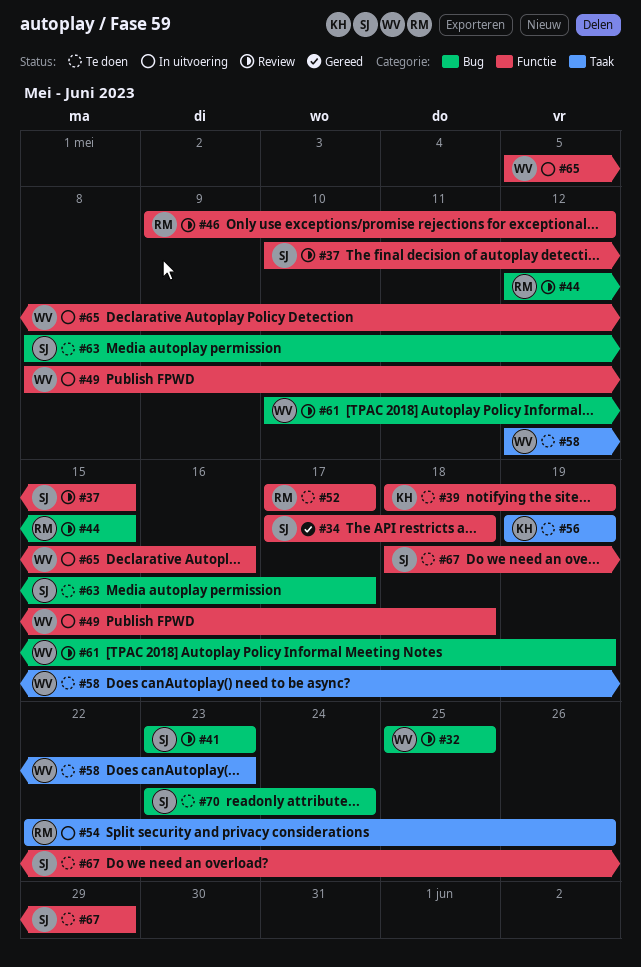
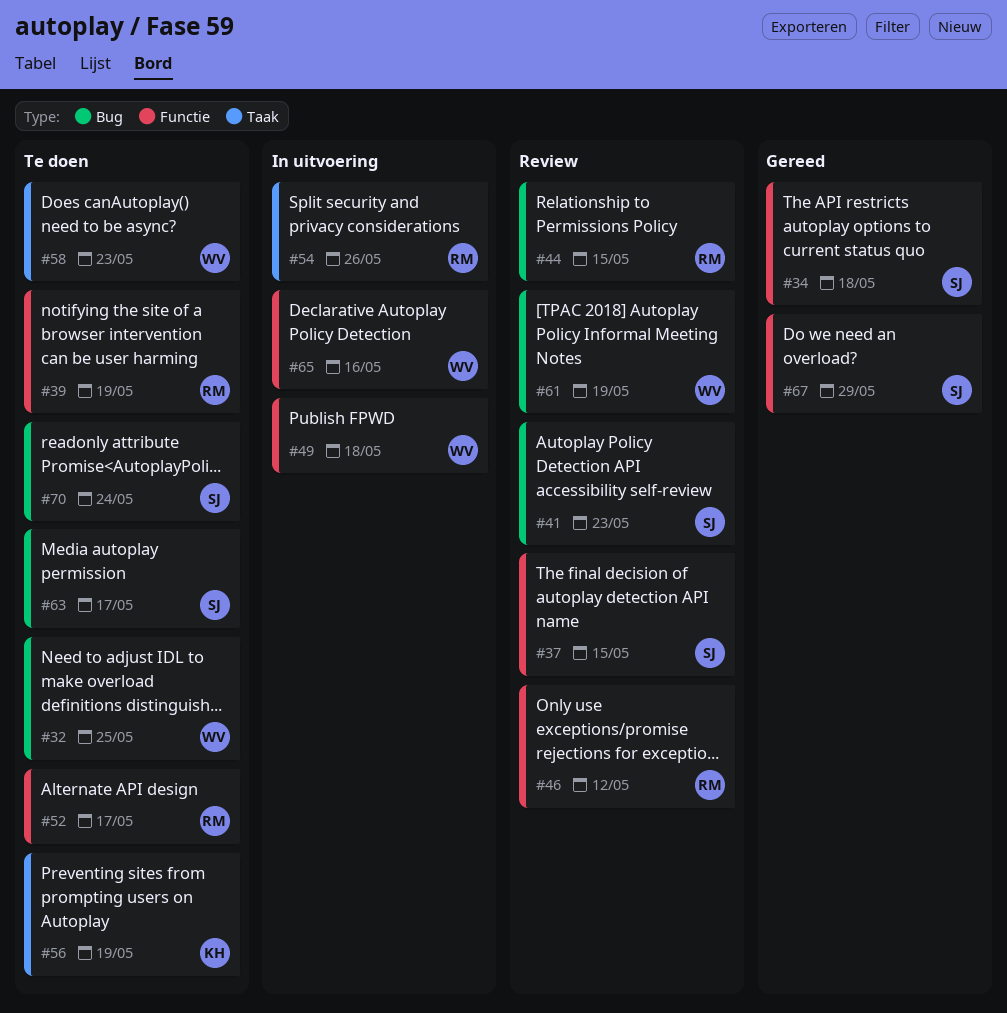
#32, status: Review -> Te doen
#39, owner: KH -> RM
#67, status: Te doen -> Gereed

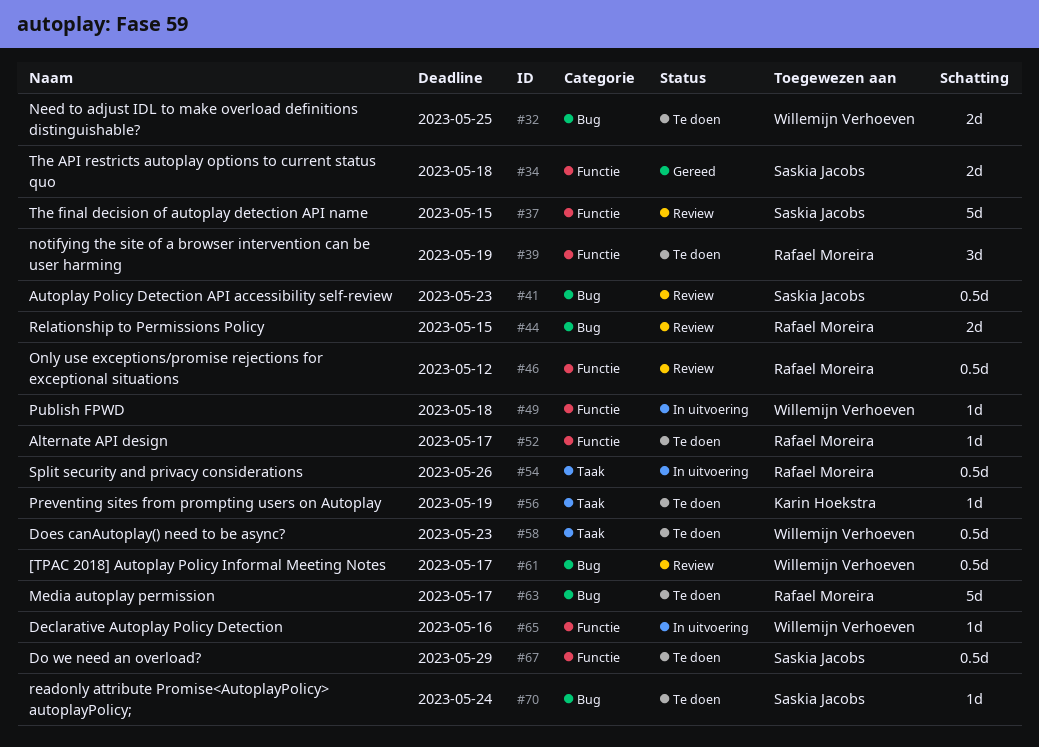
#61, due: May 19 -> May 17
#63, owner: Saskia Jacobs -> Rafael Moreira
#67, status: Gereed -> Te doen

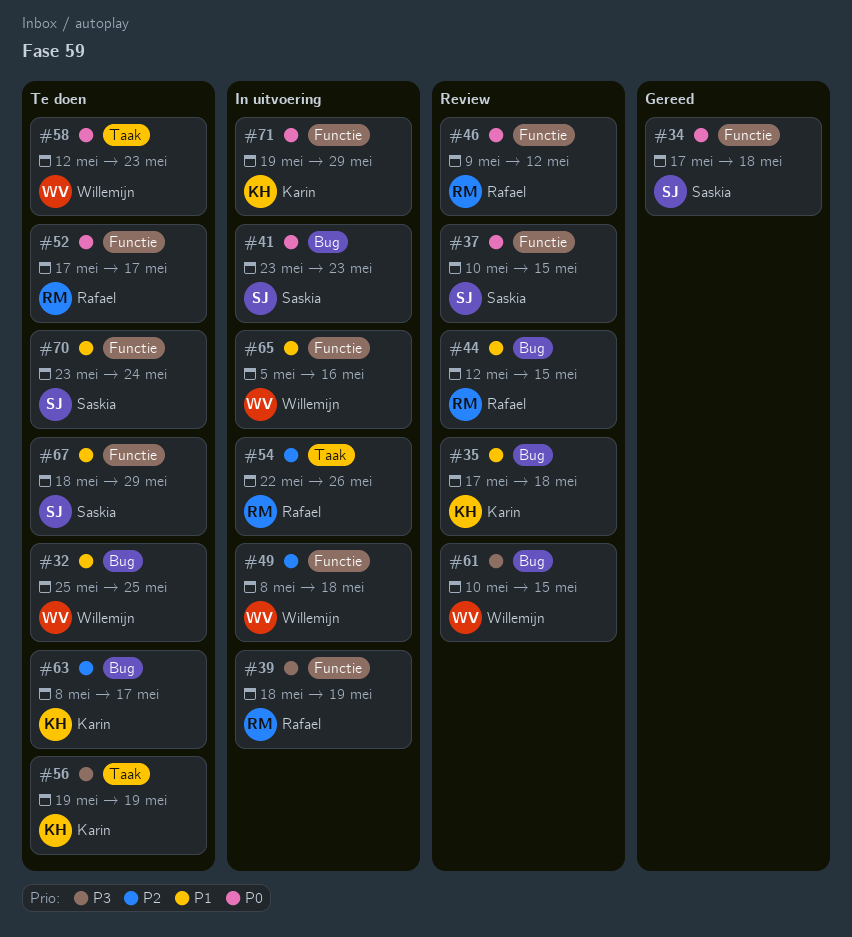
#35: none -> present
#39, status: Te doen -> In uitvoering
#41, status: Review -> In uitvoering
#61, due: May 17 -> May 15
#63, owner: Rafael Moreira -> Karin Hoekstra
#70, label: Bug -> Functie
#71: none -> present

